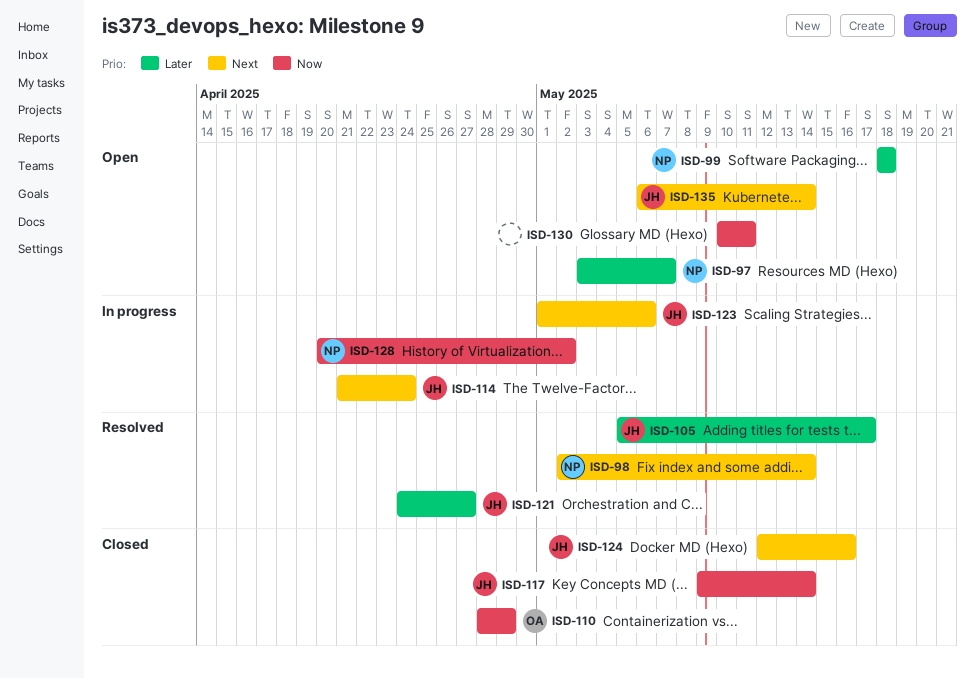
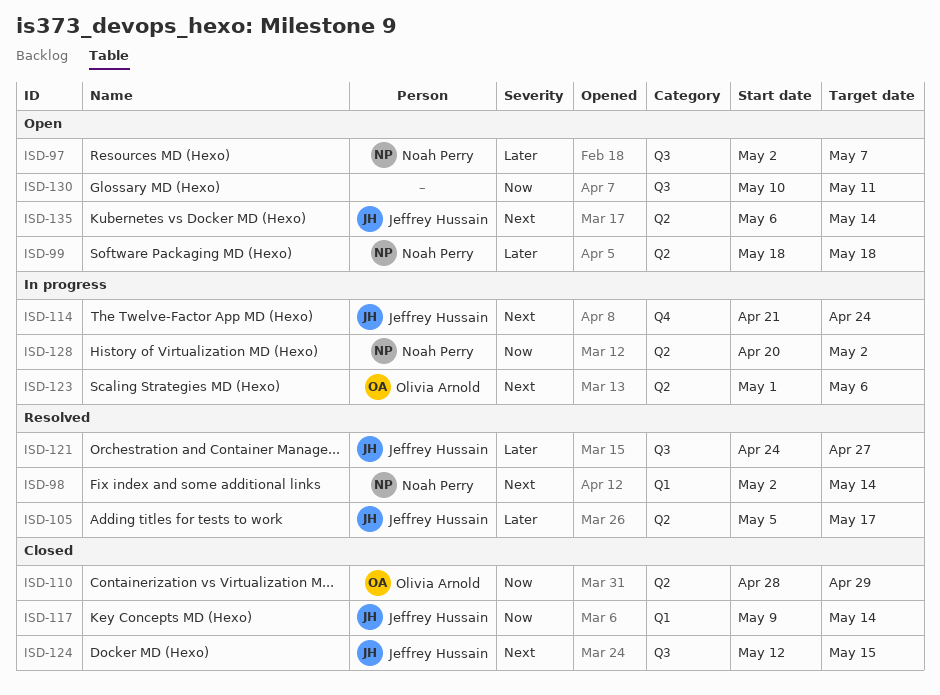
ISD-97, start: May 3 -> May 2
ISD-123, owner: Jeffrey Hussain -> Olivia Arnold
ISD-124, due: May 16 -> May 15

